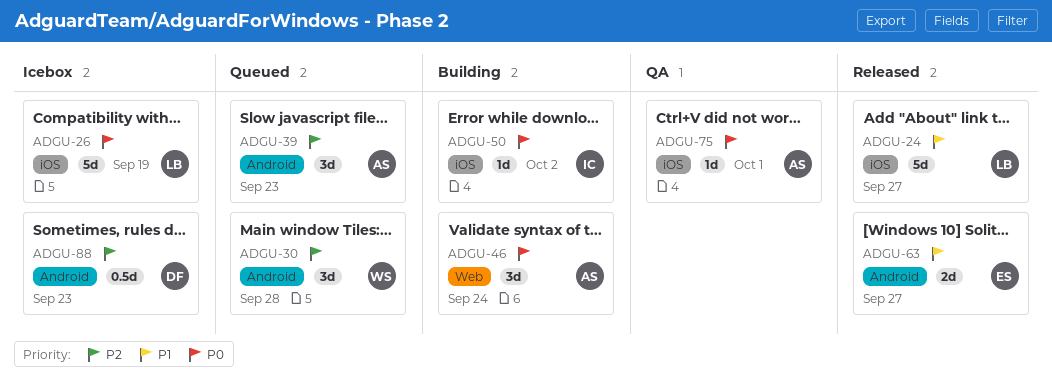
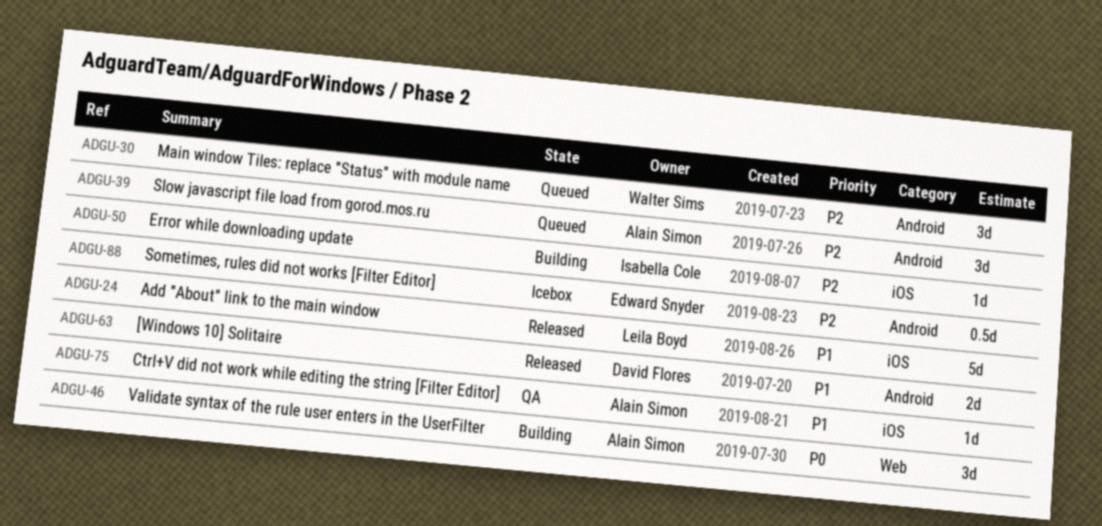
ADGU-26: present -> none
ADGU-50, priority: P0 -> P2
ADGU-63, owner: Edward Snyder -> David Flores
ADGU-75, priority: P0 -> P1
ADGU-88, owner: David Flores -> Edward Snyder

